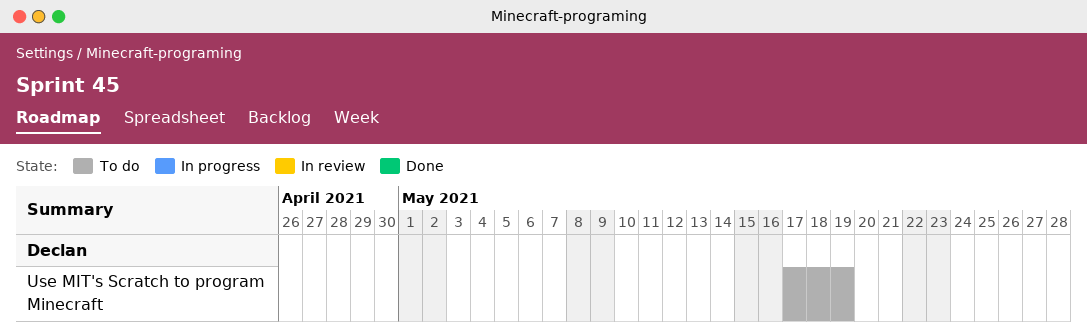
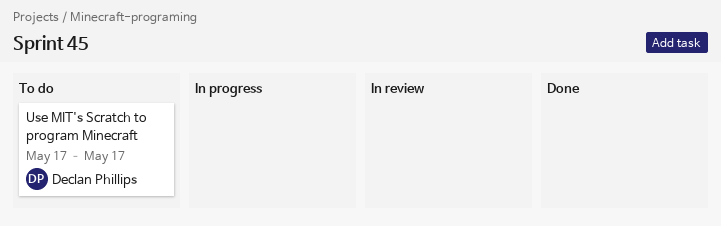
Use MIT's Scratch to program Minecraft, due: May 19 -> May 17

